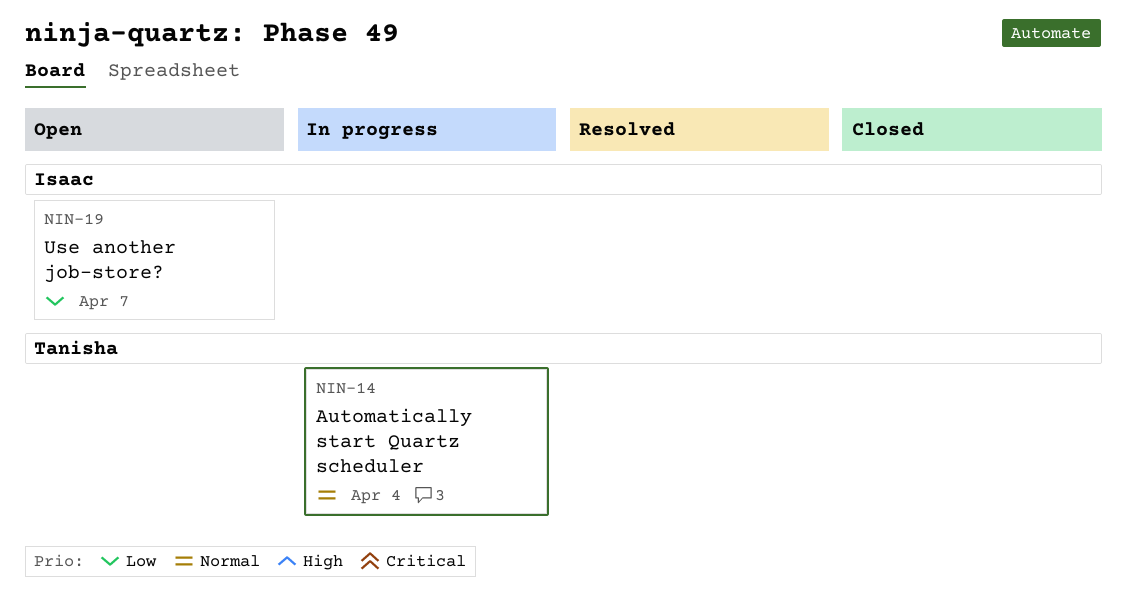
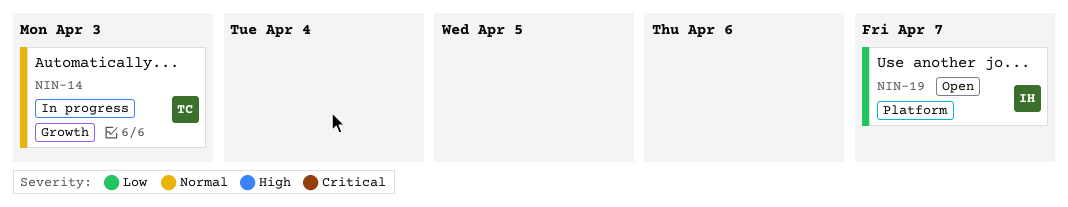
NIN-14, due: Apr 4 -> Apr 3

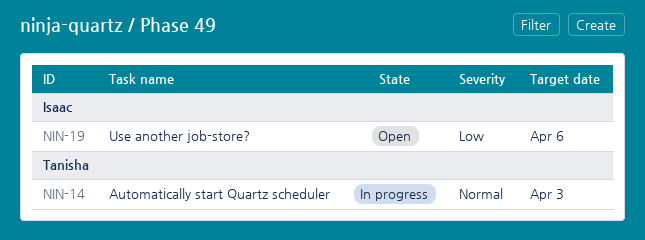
NIN-19, due: Apr 7 -> Apr 6

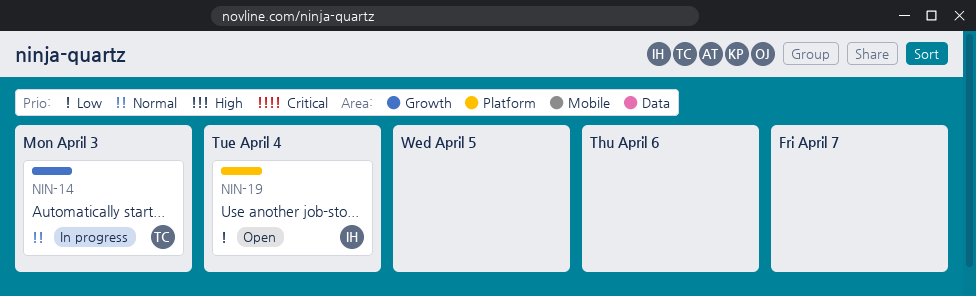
NIN-19, due: Apr 6 -> Apr 4

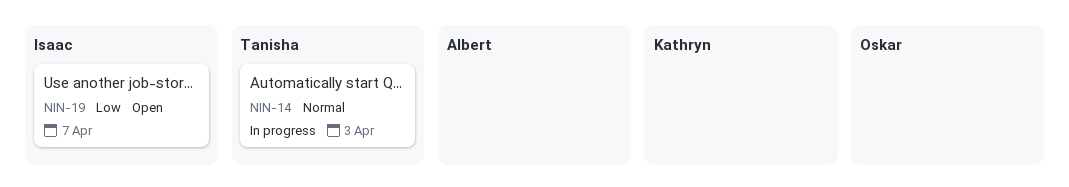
NIN-19, due: Apr 4 -> Apr 7

